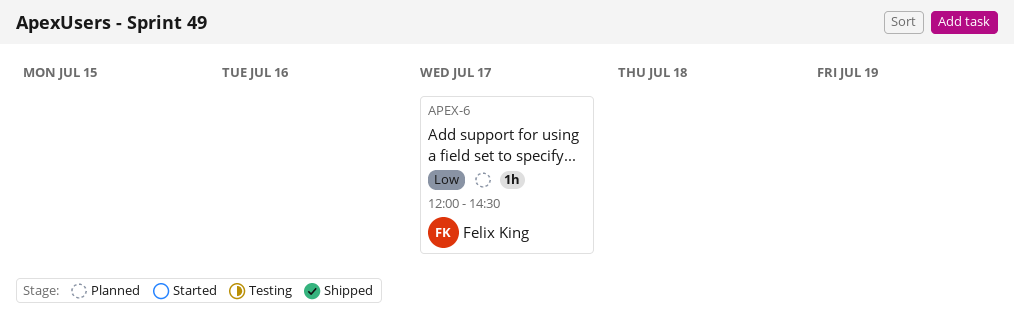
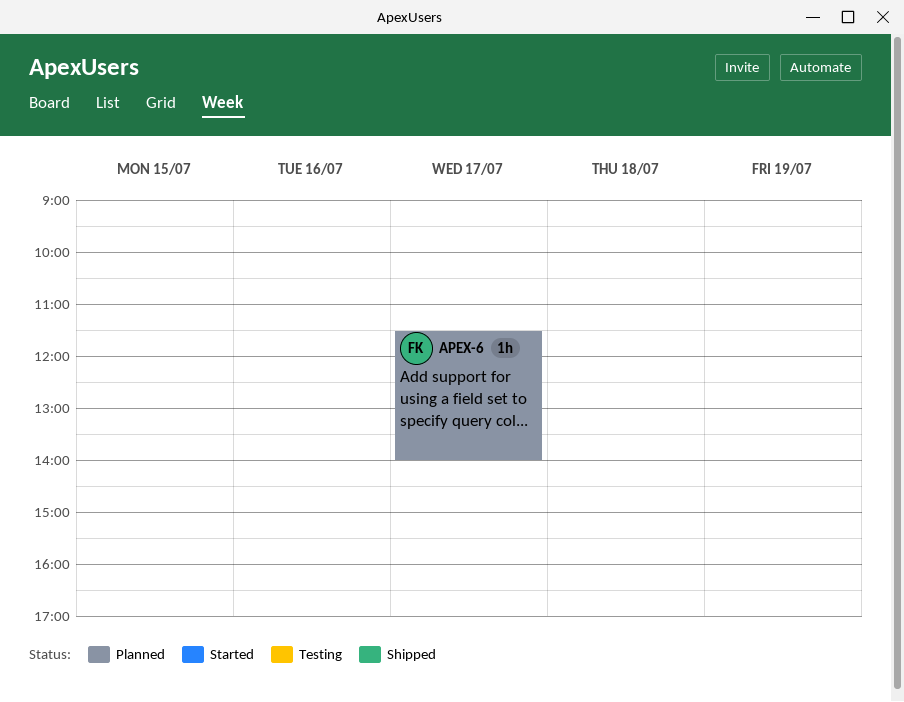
APEX-6, begins: 12:00 -> 11:30
APEX-6, ends: 14:30 -> 14:00

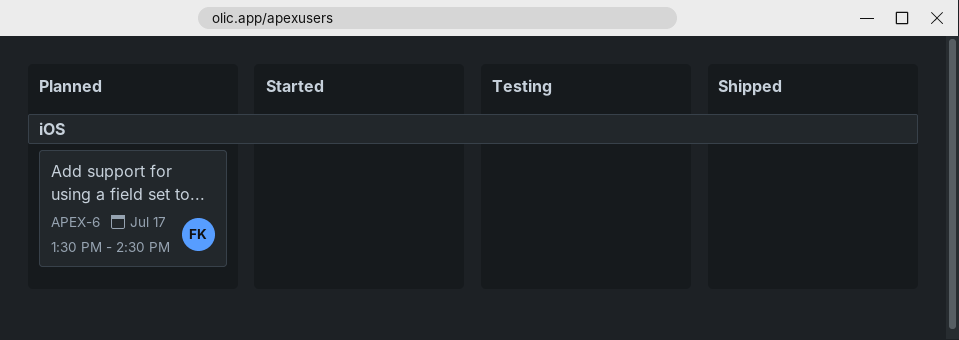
APEX-6, begins: 11:30 -> 13:30
APEX-6, ends: 14:00 -> 14:30

